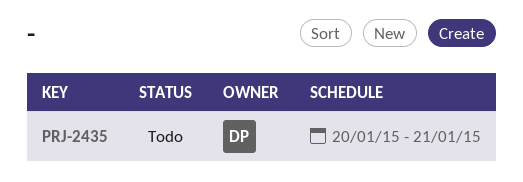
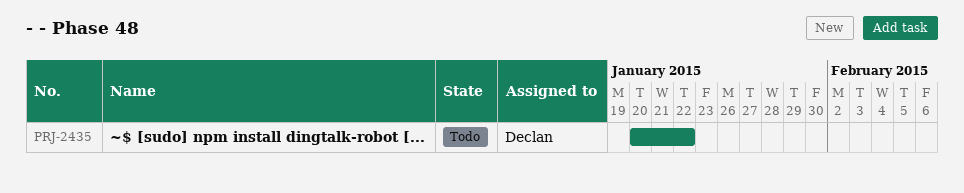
PRJ-2435, due: Jan 21 -> Jan 22

